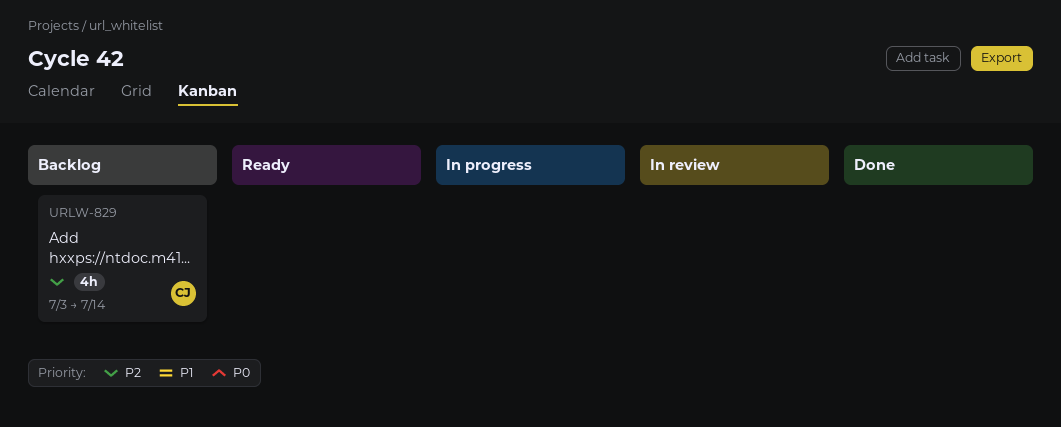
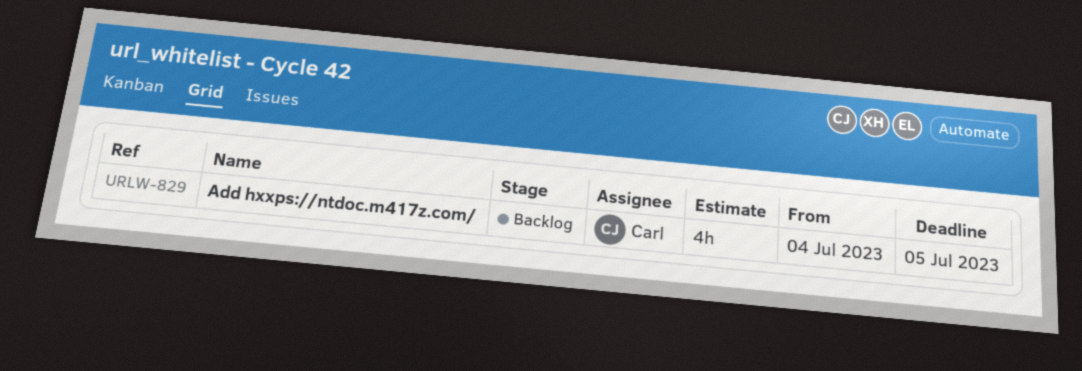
URLW-829, start: Jul 3 -> Jul 4
URLW-829, due: Jul 14 -> Jul 5

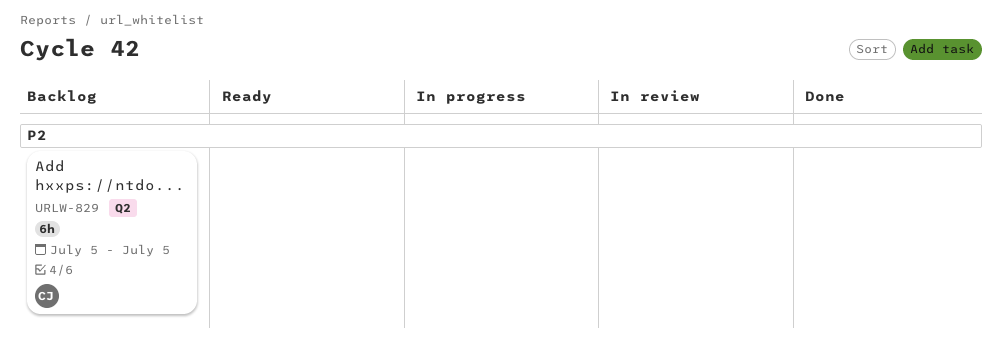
URLW-829, estimate: 4h -> 6h
URLW-829, start: Jul 4 -> Jul 5

